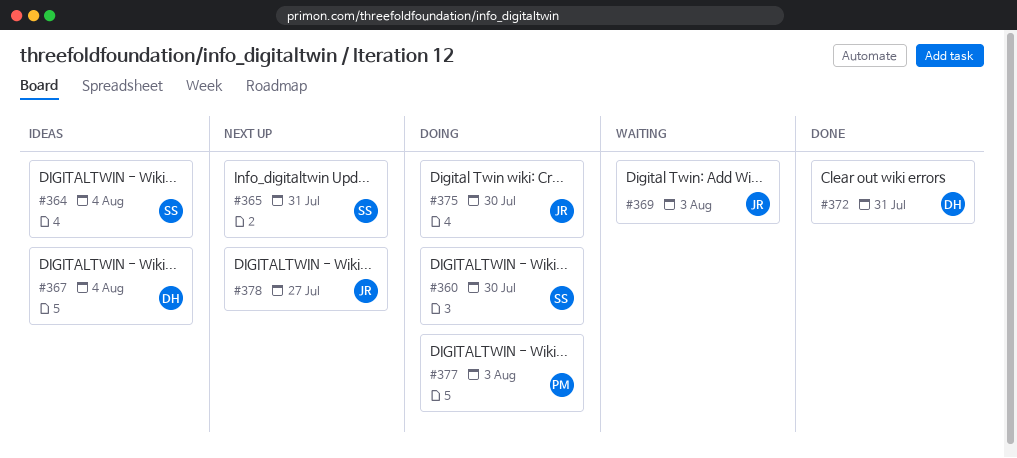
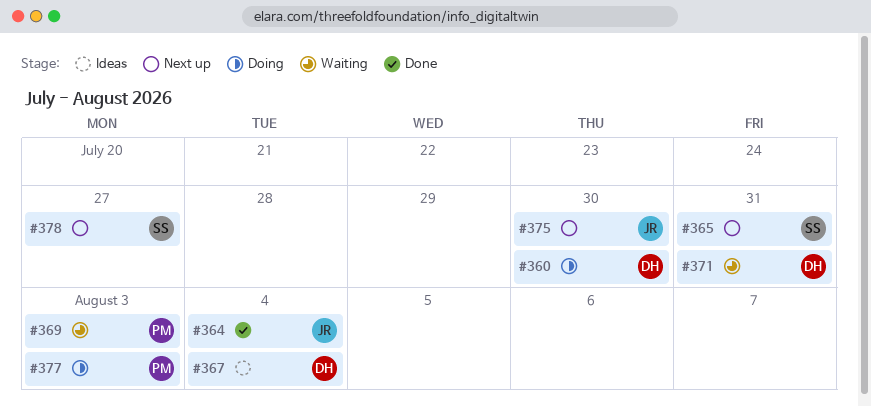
#360, owner: SS -> DH
#364, status: Ideas -> Done
#364, owner: SS -> JR
#369, owner: JR -> PM
#371: none -> present
#372: present -> none
#375, status: Doing -> Next up
#378, owner: JR -> SS

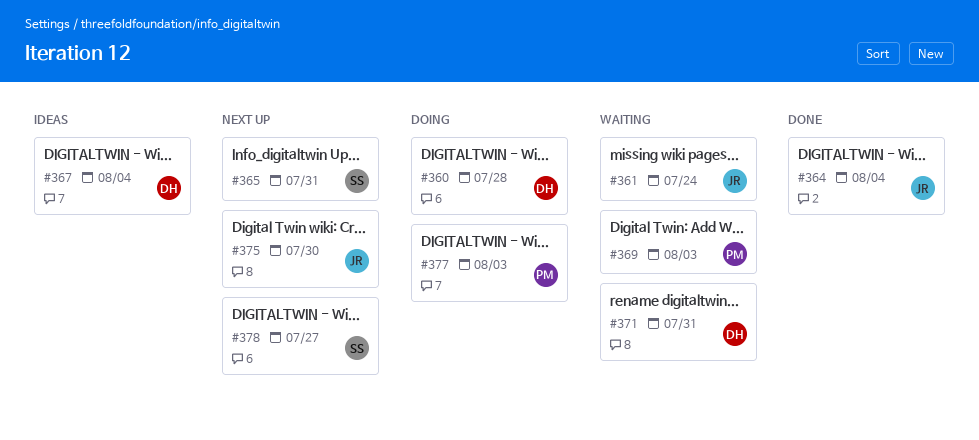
#360, due: Jul 30 -> Jul 28
#361: none -> present

